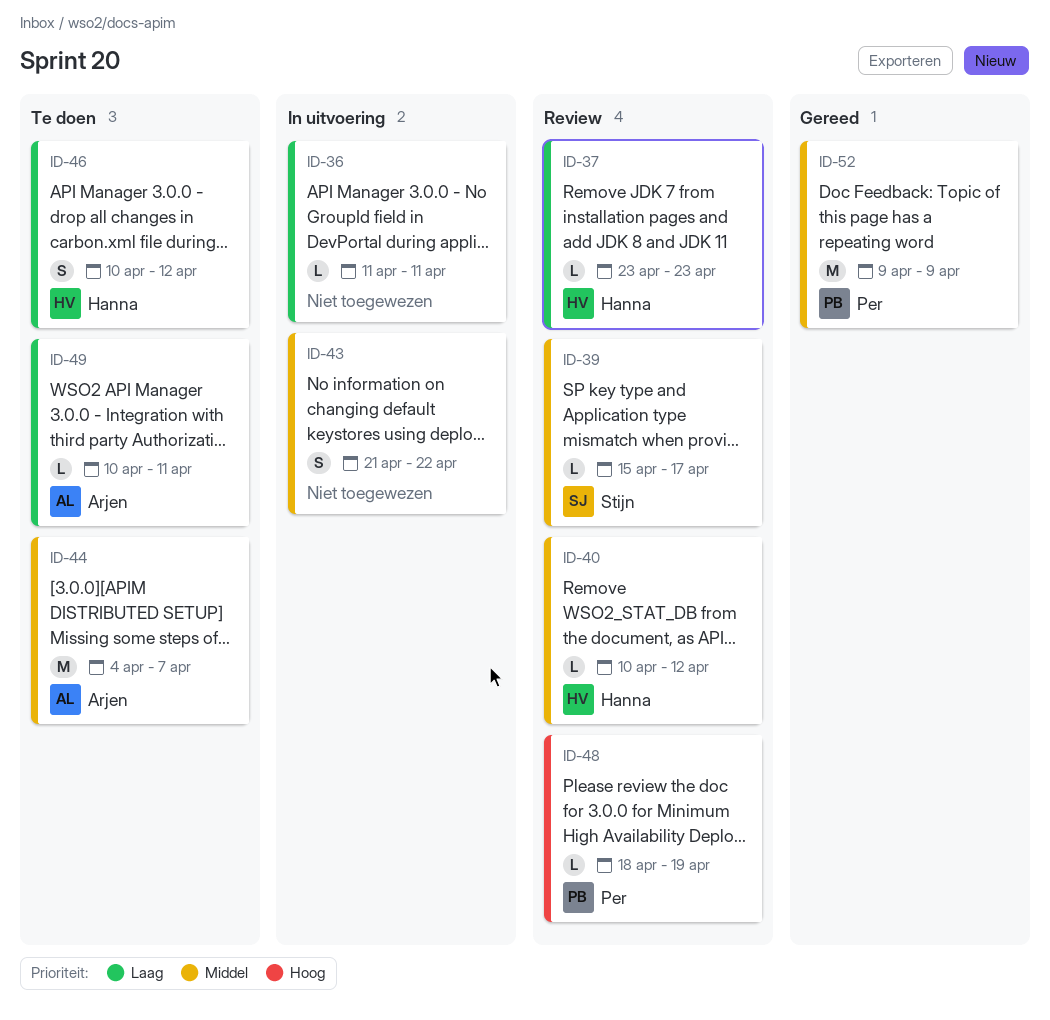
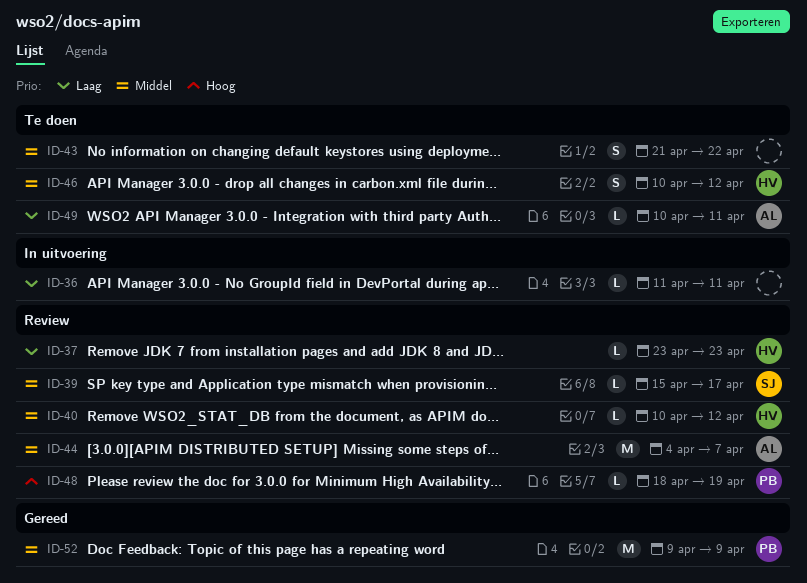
ID-43, status: In uitvoering -> Te doen
ID-44, status: Te doen -> Review
ID-46, priority: Laag -> Middel

